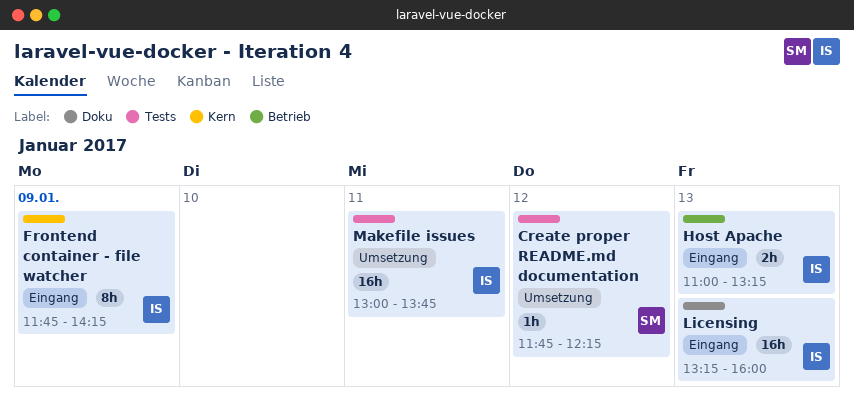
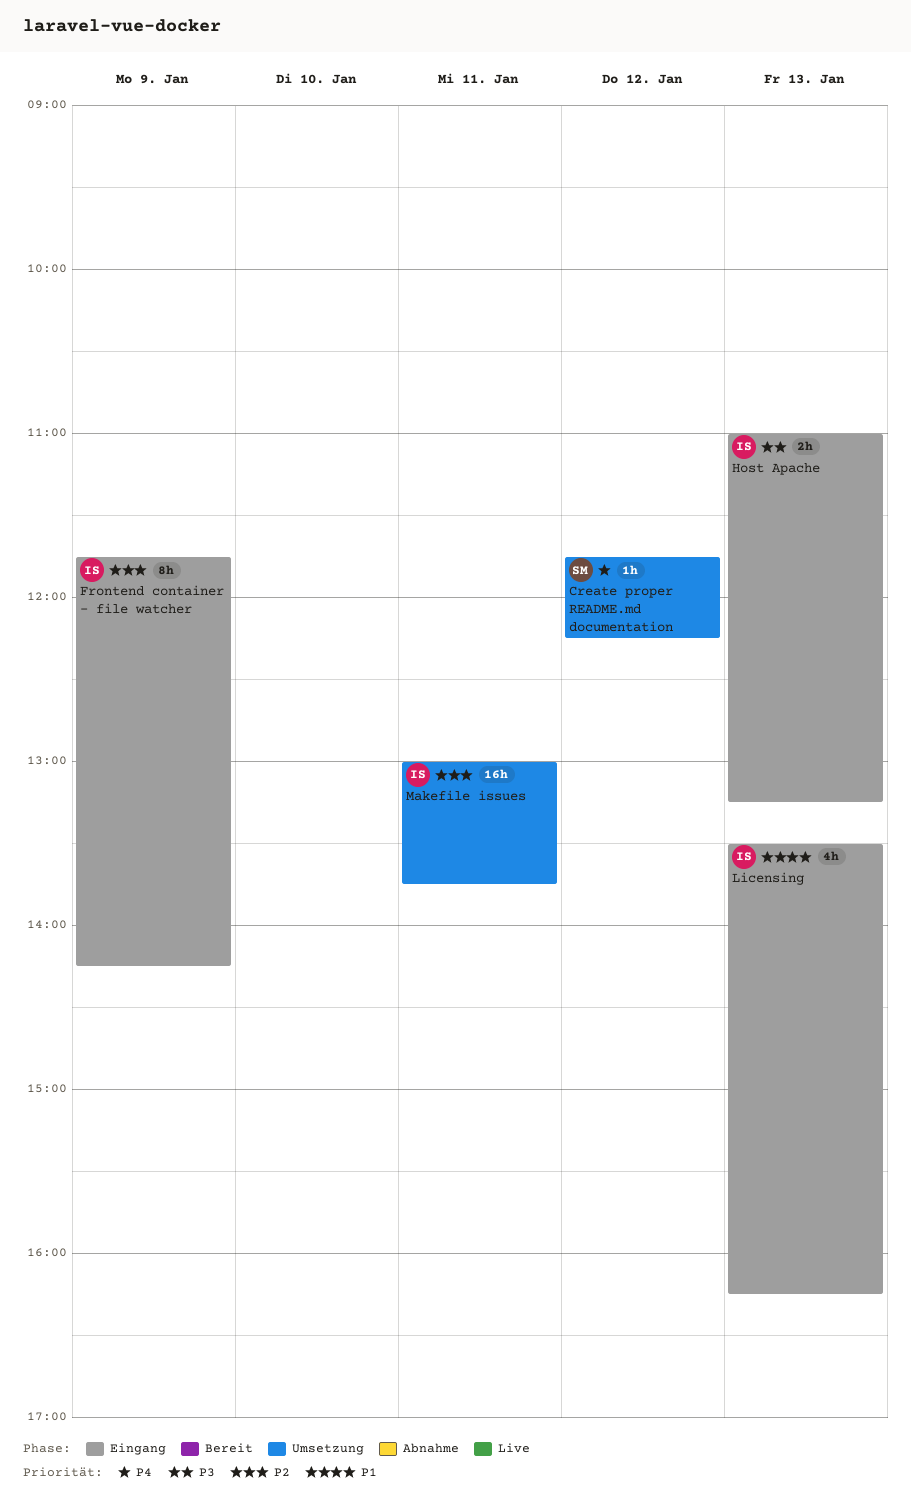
Licensing, estimate: 16h -> 4h
Licensing, begins: 13:15 -> 13:30
Licensing, ends: 16:00 -> 16:15

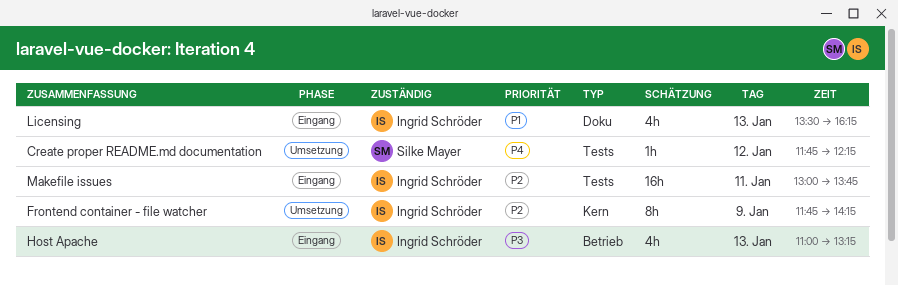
Frontend container - file watcher, status: Eingang -> Umsetzung
Host Apache, estimate: 2h -> 4h
Makefile issues, status: Umsetzung -> Eingang

